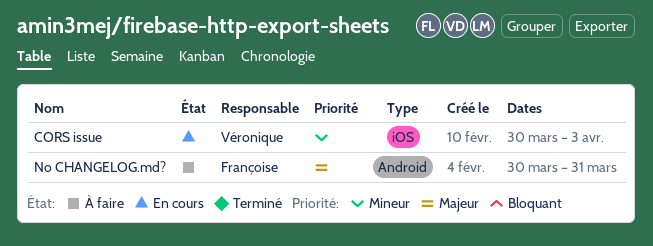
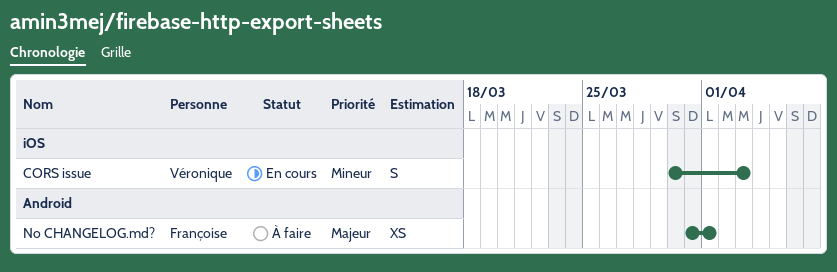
No CHANGELOG.md?, start: Mar 30 -> Mar 31
No CHANGELOG.md?, due: Mar 31 -> Apr 1

